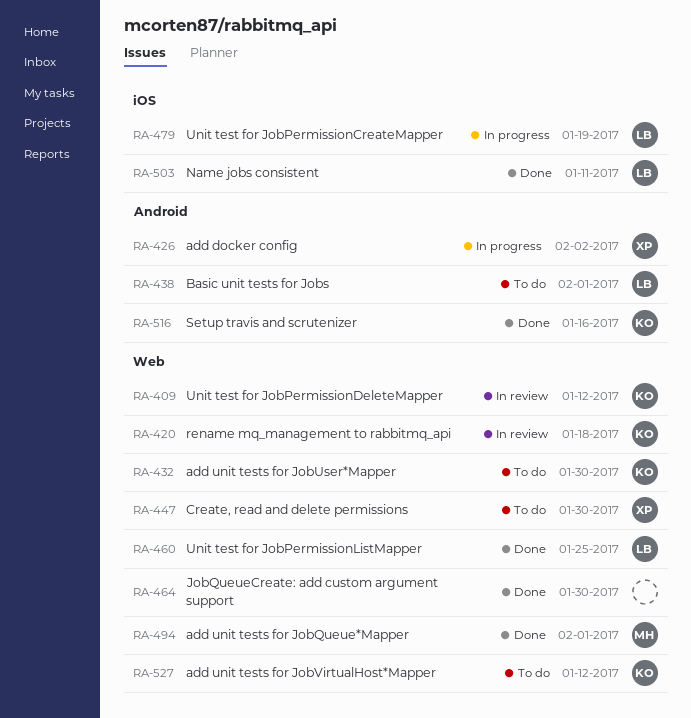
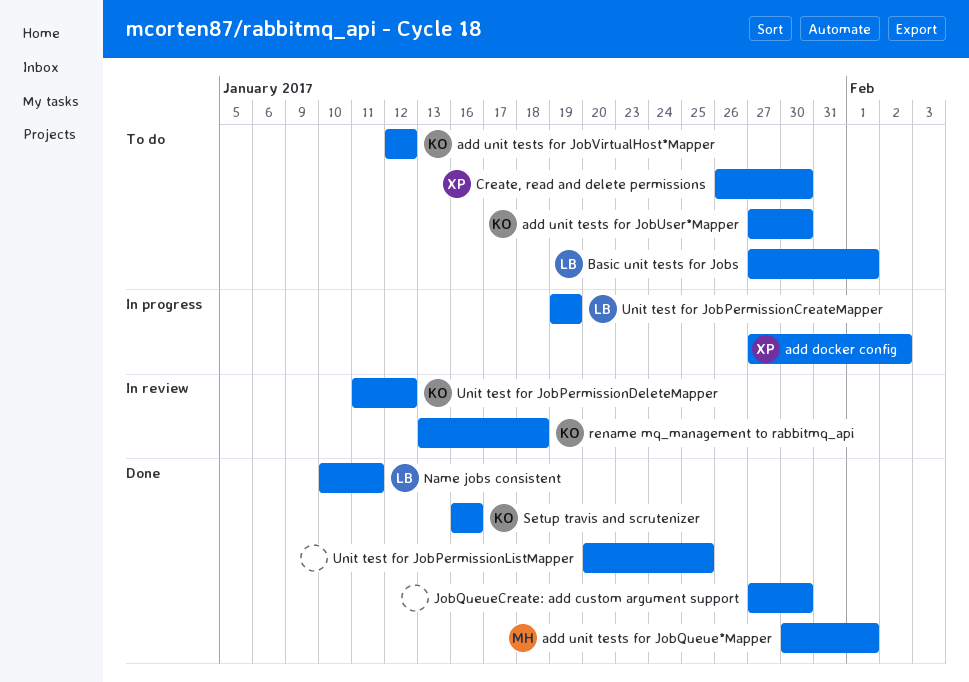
Unit test for JobPermissionListMapper, owner: LB -> none

